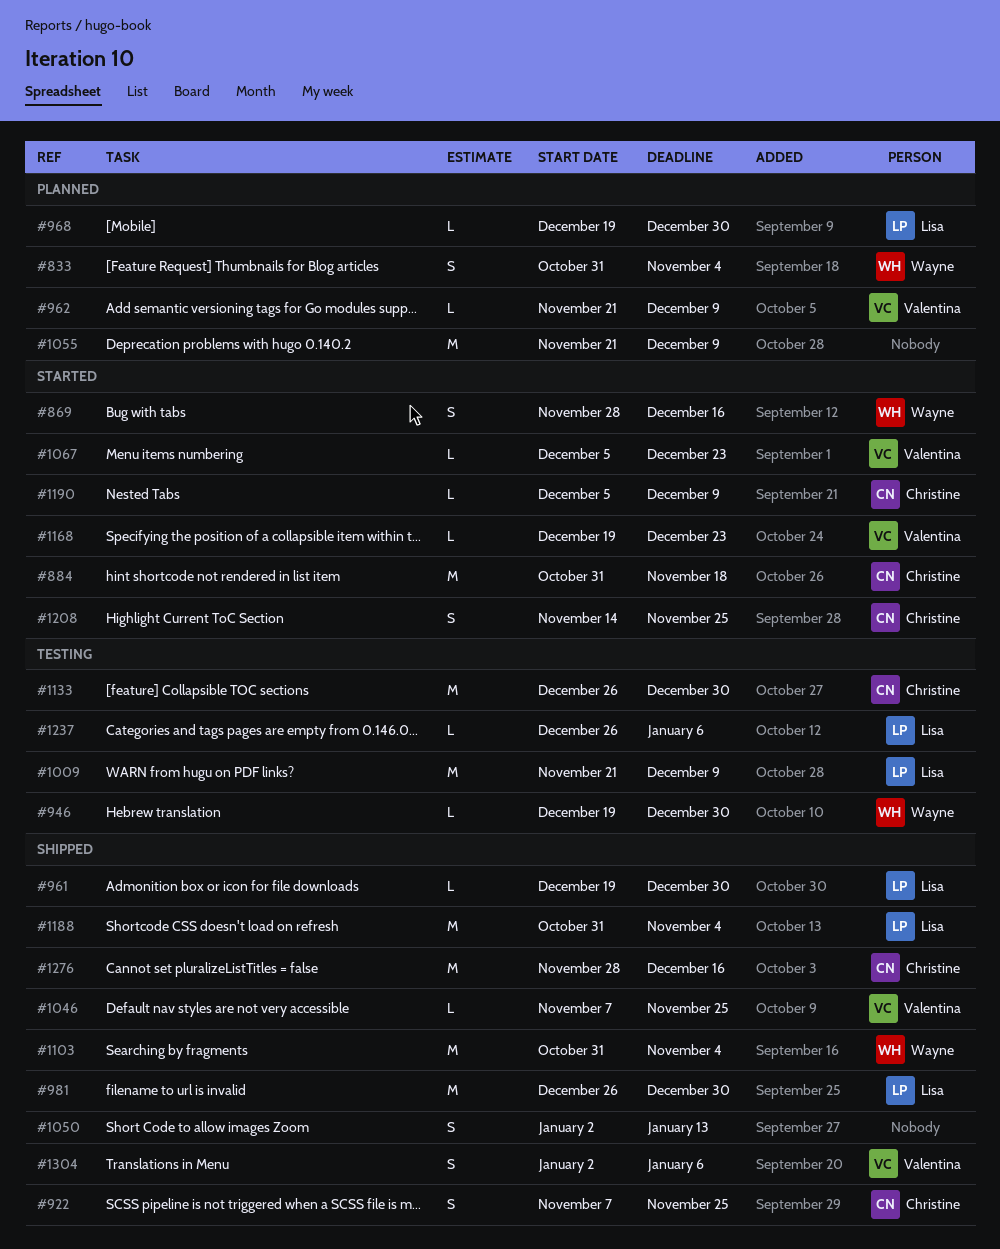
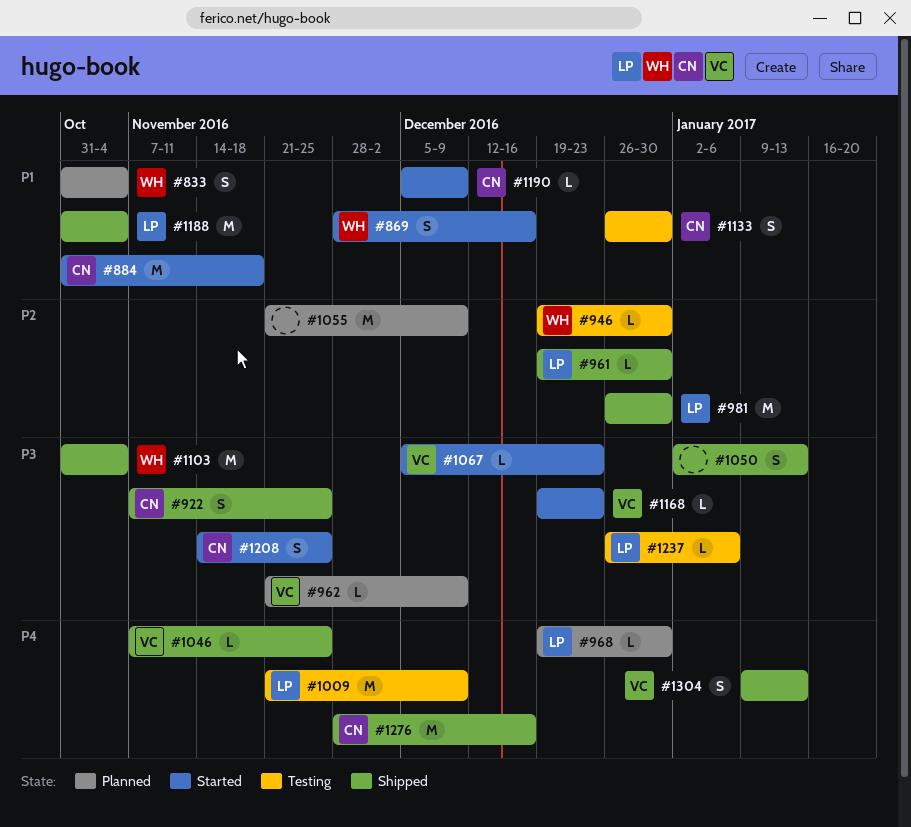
#1133, estimate: M -> S
#1304, start: Jan 2 -> Jan 9
#1304, due: Jan 6 -> Jan 13

